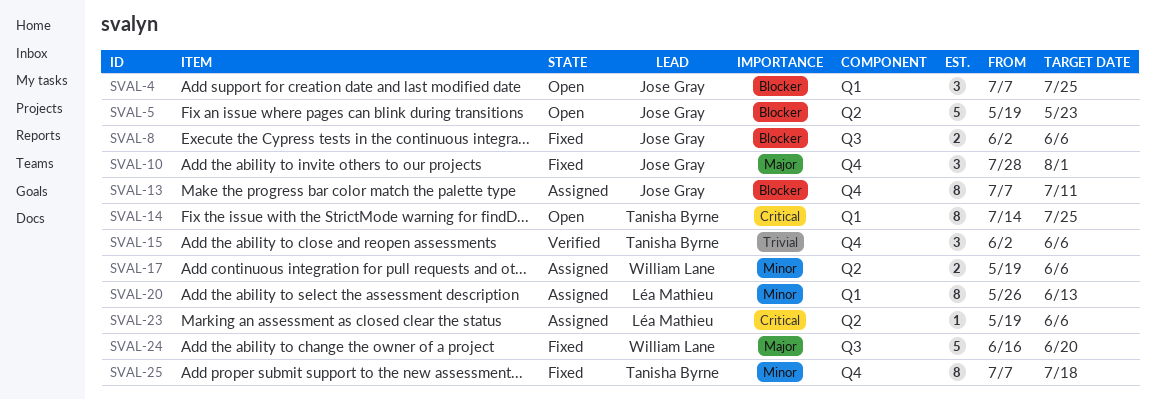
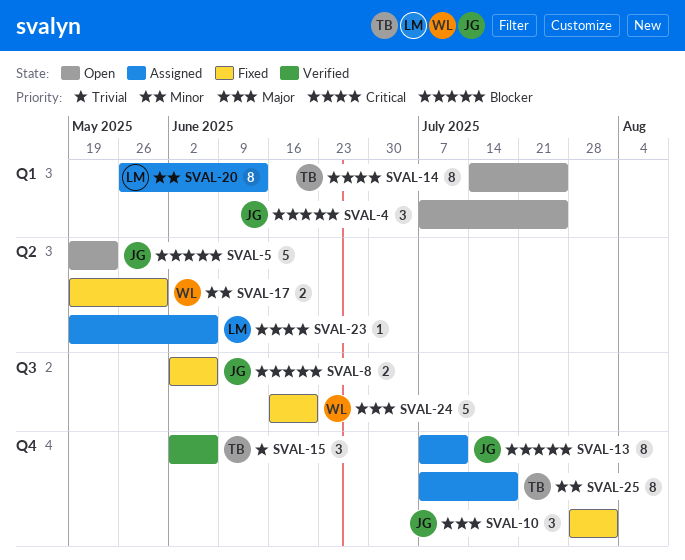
SVAL-17, status: Assigned -> Fixed
SVAL-17, due: Jun 6 -> May 30
SVAL-25, status: Fixed -> Assigned

